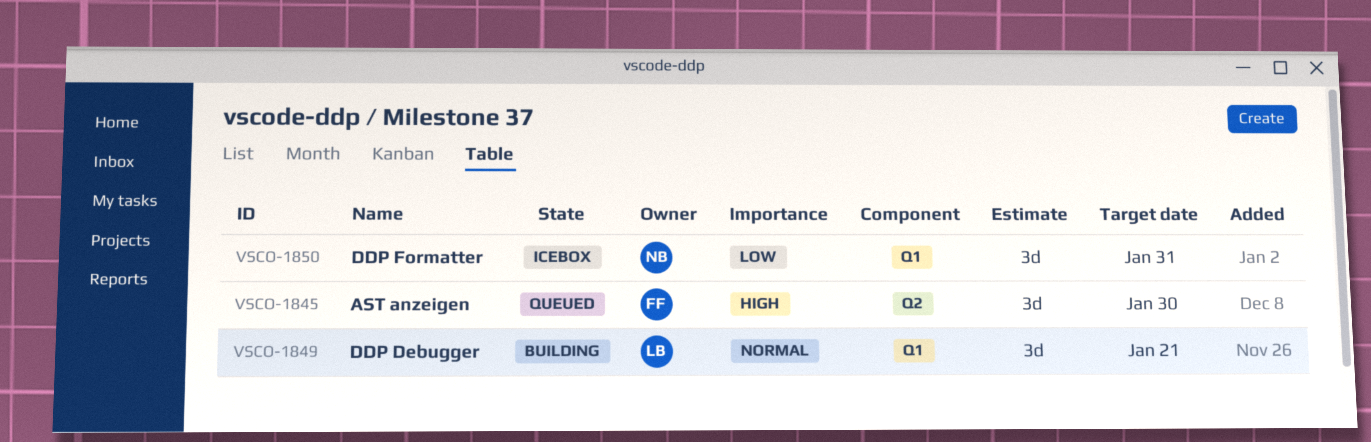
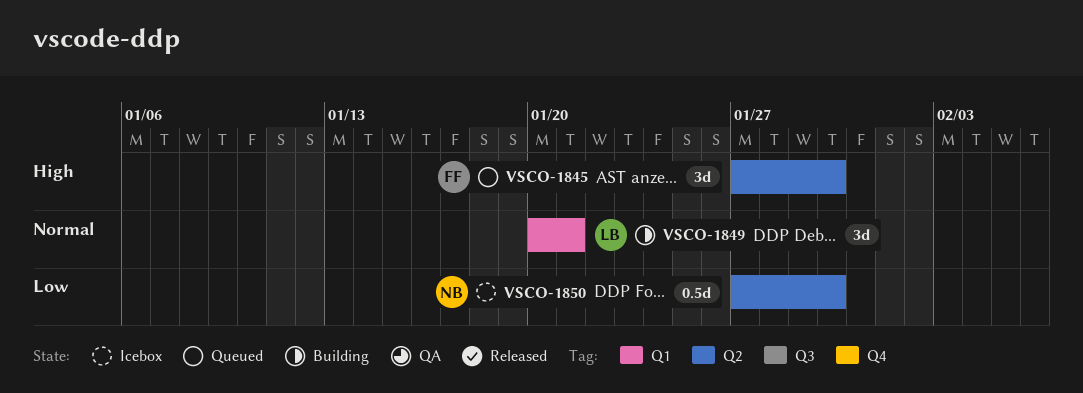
VSCO-1850, label: Q1 -> Q2
VSCO-1850, estimate: 3d -> 0.5d
VSCO-1850, due: Jan 31 -> Jan 30

